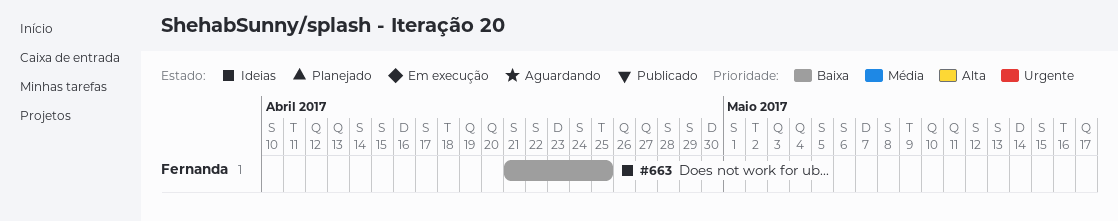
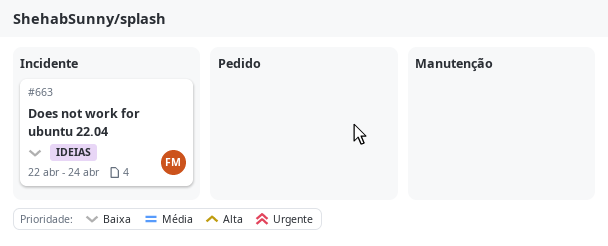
#663, start: Apr 21 -> Apr 22
#663, due: Apr 25 -> Apr 24

